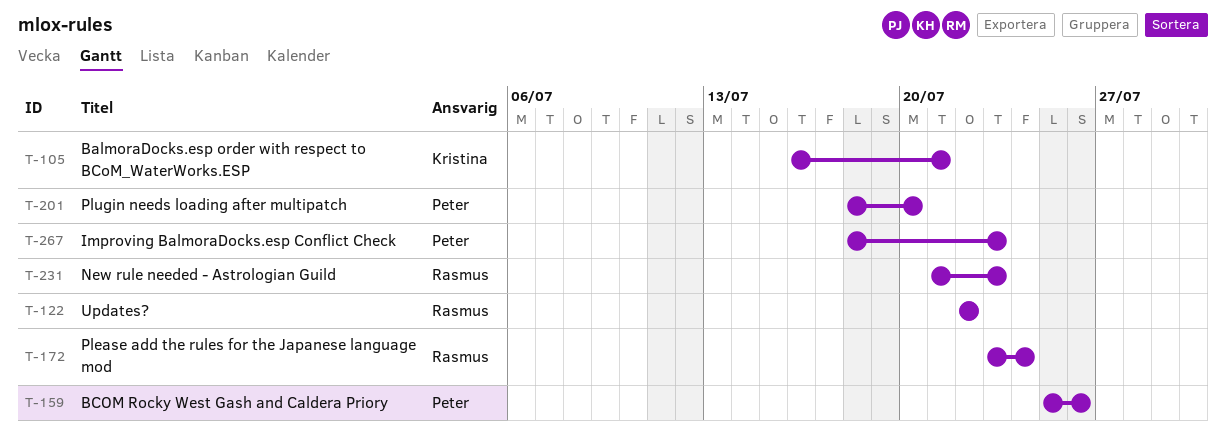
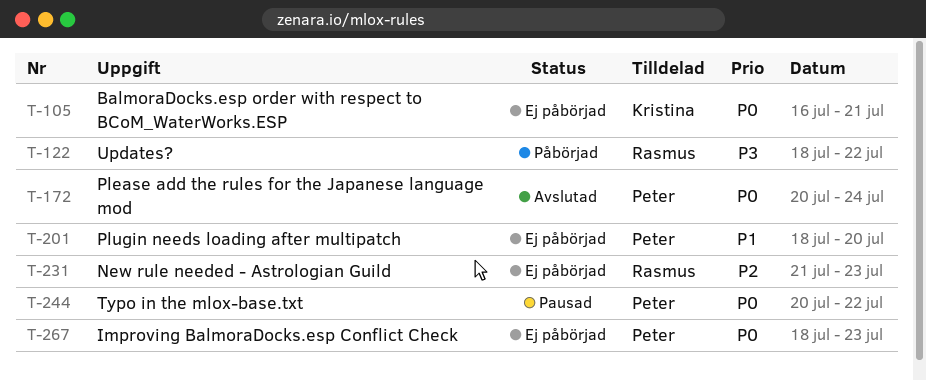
T-122, start: Jul 22 -> Jul 18
T-159: present -> none
T-172, owner: Rasmus -> Peter
T-172, start: Jul 23 -> Jul 20
T-244: none -> present

